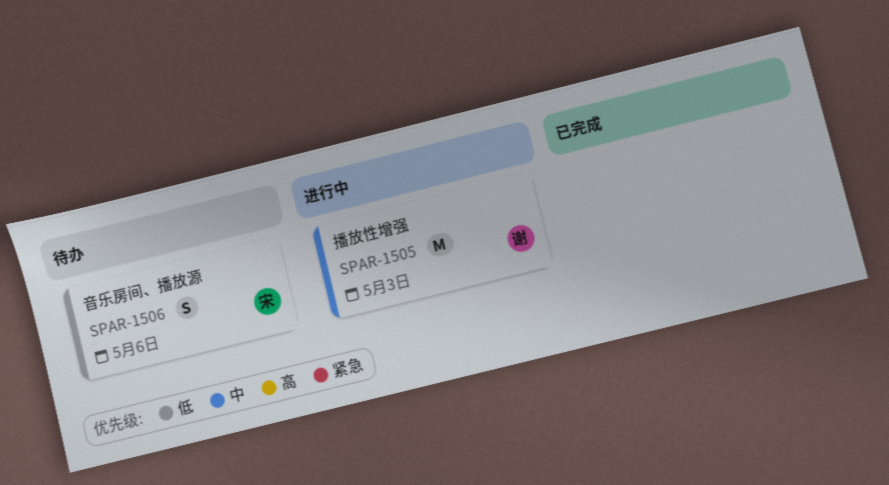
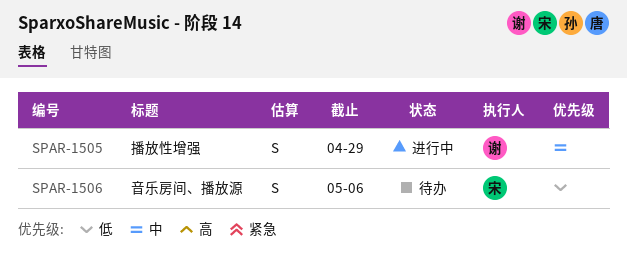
SPAR-1505, estimate: M -> S
SPAR-1505, due: May 3 -> Apr 29

